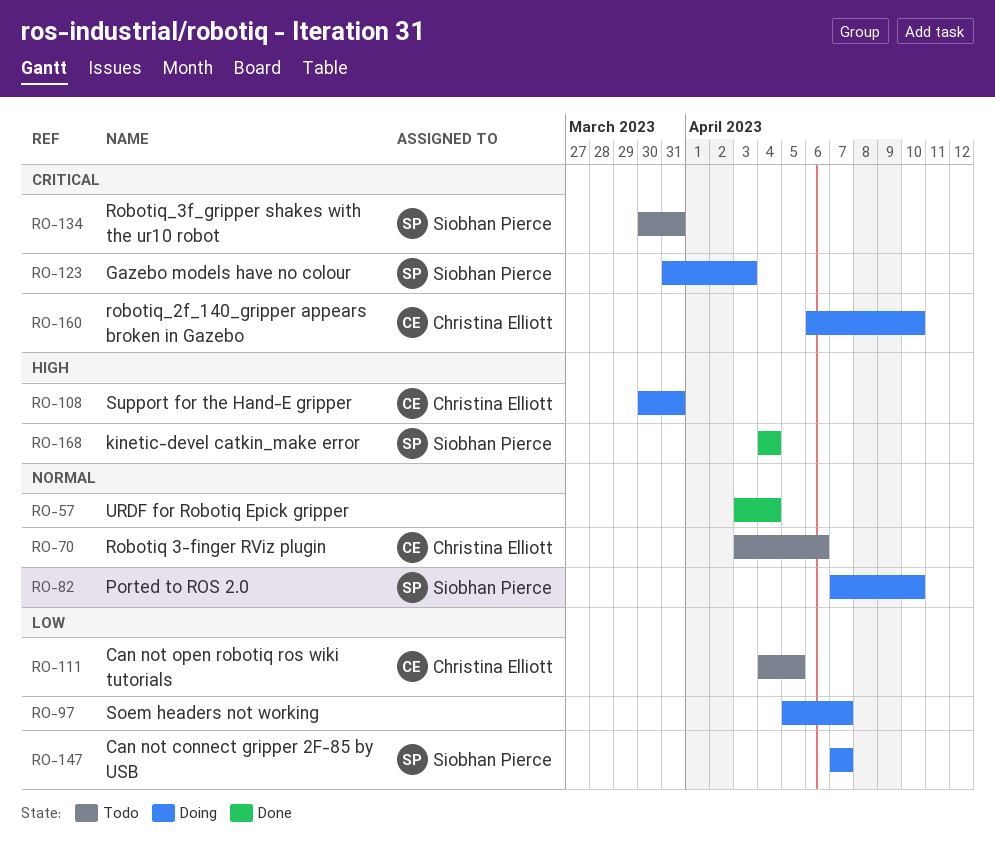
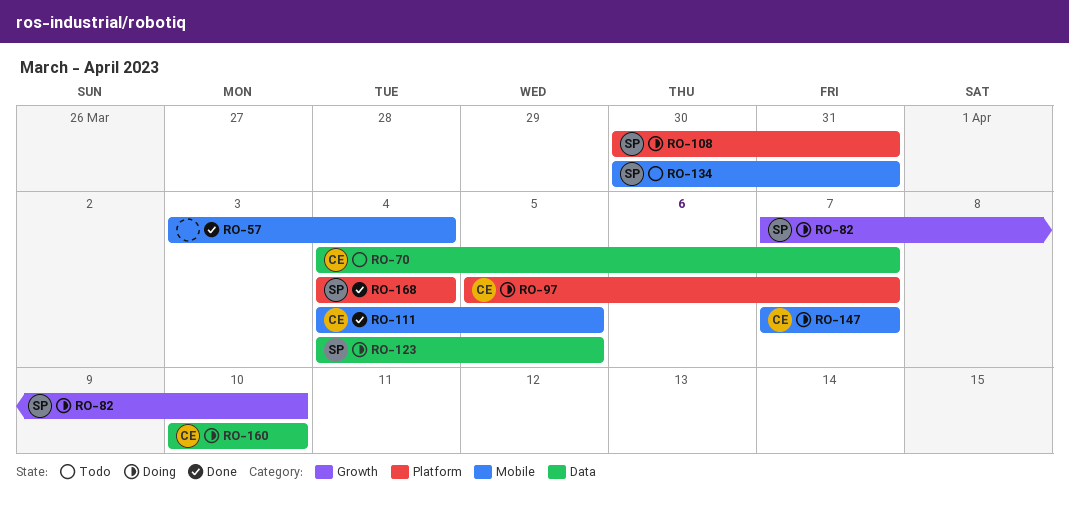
RO-70, start: Apr 3 -> Apr 4
RO-70, due: Apr 6 -> Apr 7
RO-97, owner: none -> Christina Elliott
RO-108, owner: Christina Elliott -> Siobhan Pierce
RO-111, status: Todo -> Done
RO-123, start: Mar 31 -> Apr 4
RO-123, due: Apr 3 -> Apr 5
RO-147, owner: Siobhan Pierce -> Christina Elliott
RO-160, start: Apr 6 -> Apr 10

